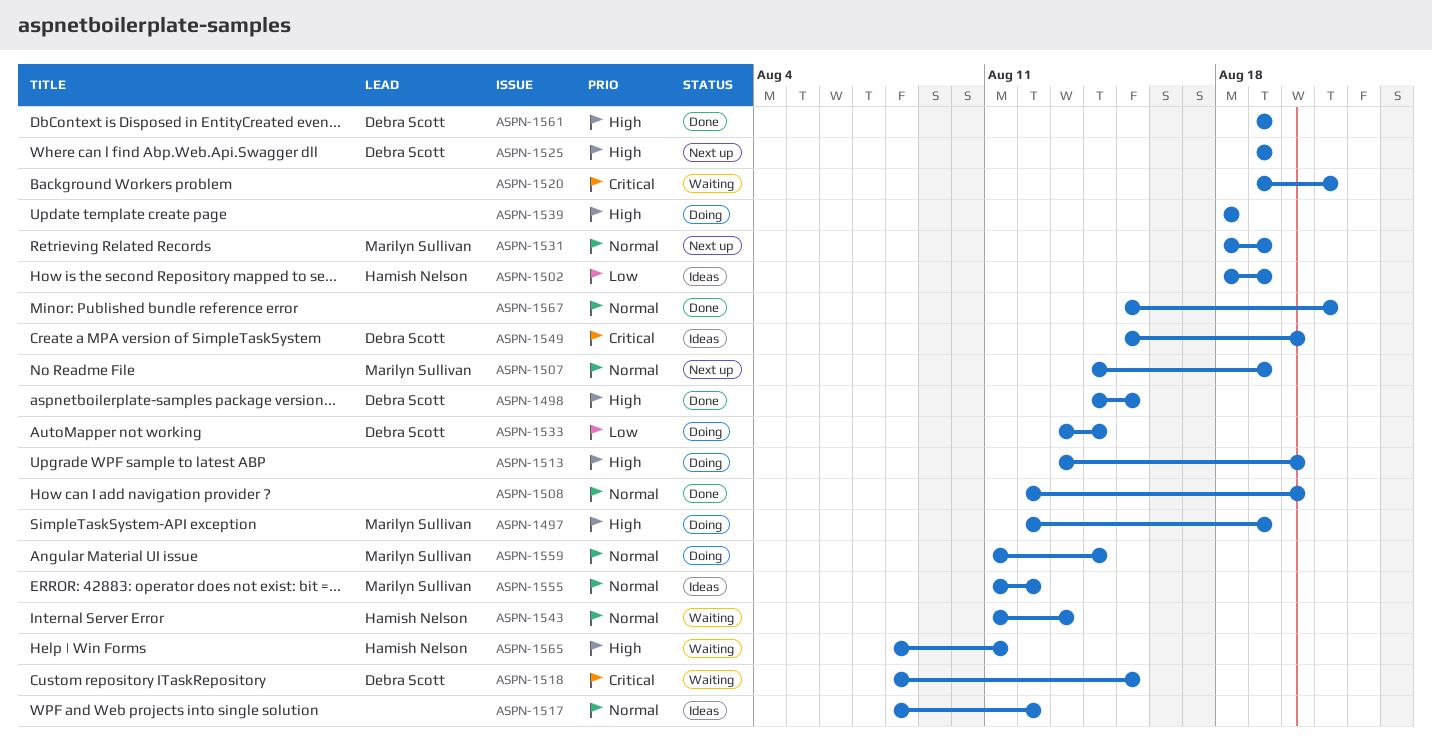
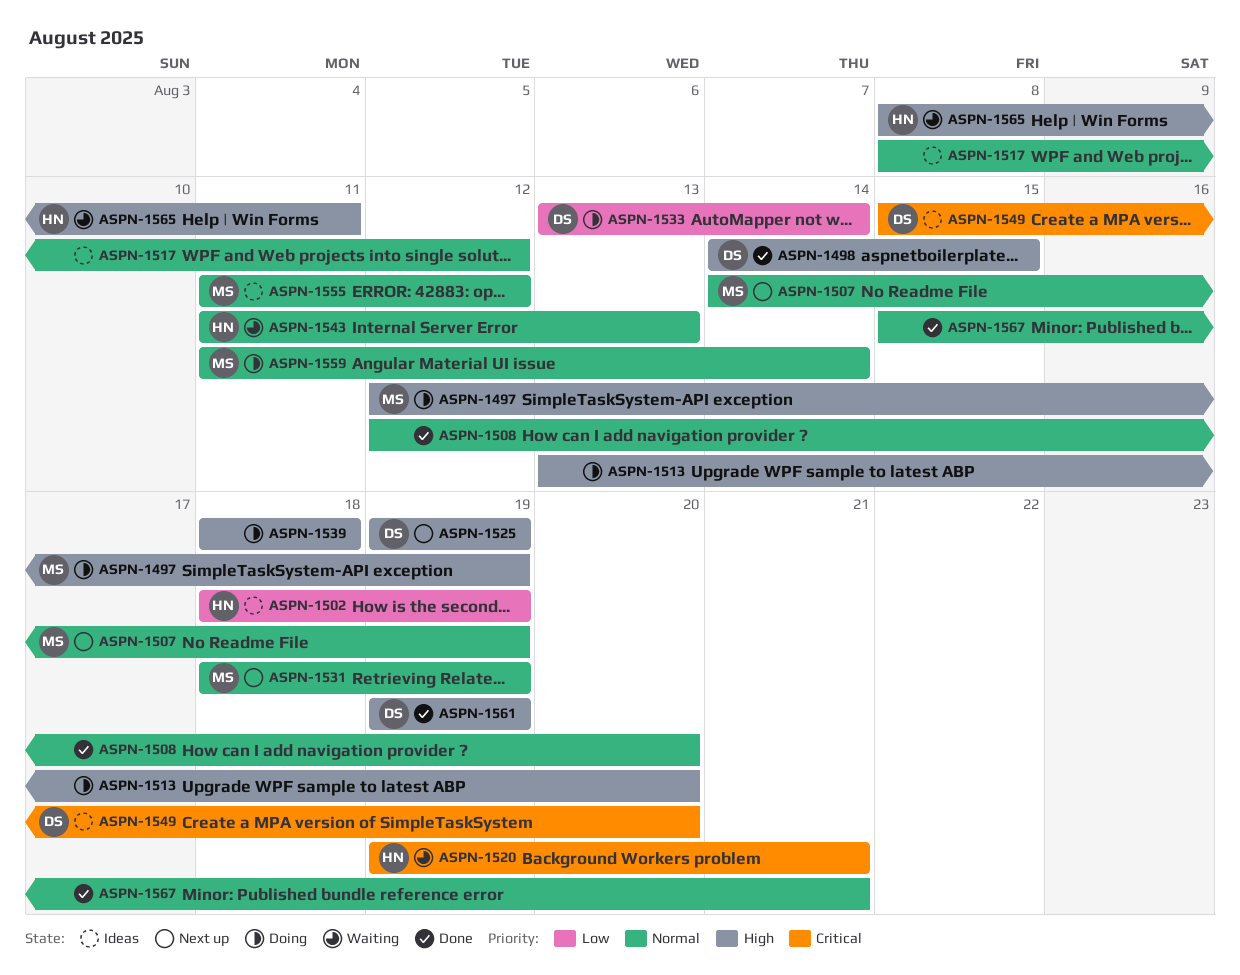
ASPN-1518: present -> none
ASPN-1520, owner: none -> Hamish Nelson

